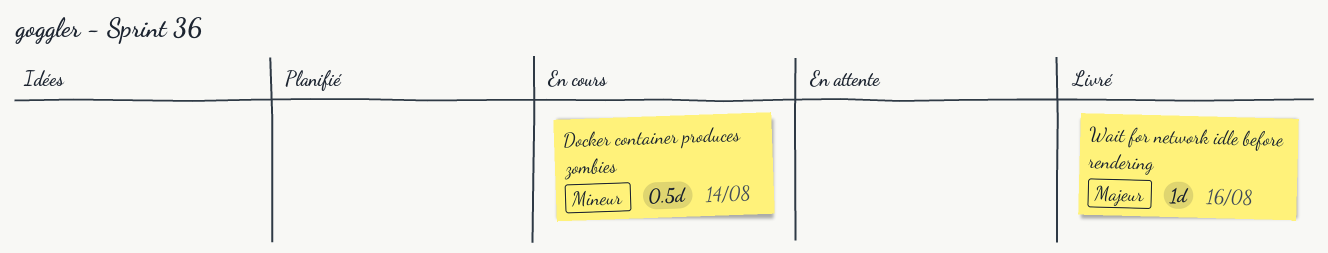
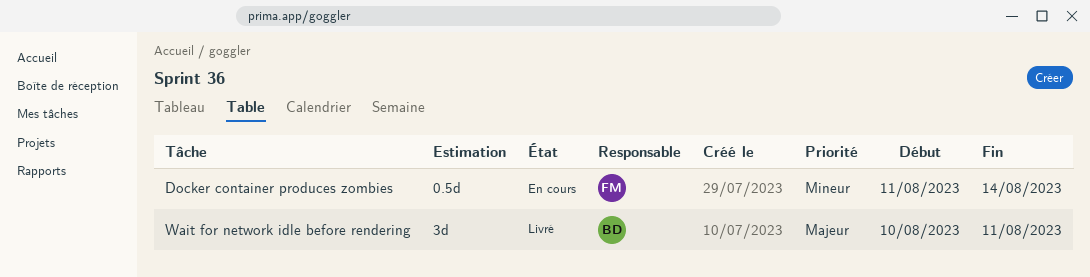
Wait for network idle before rendering, estimate: 1d -> 3d
Wait for network idle before rendering, due: Aug 16 -> Aug 11

